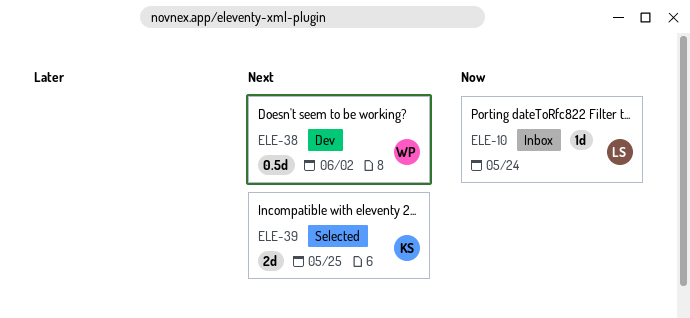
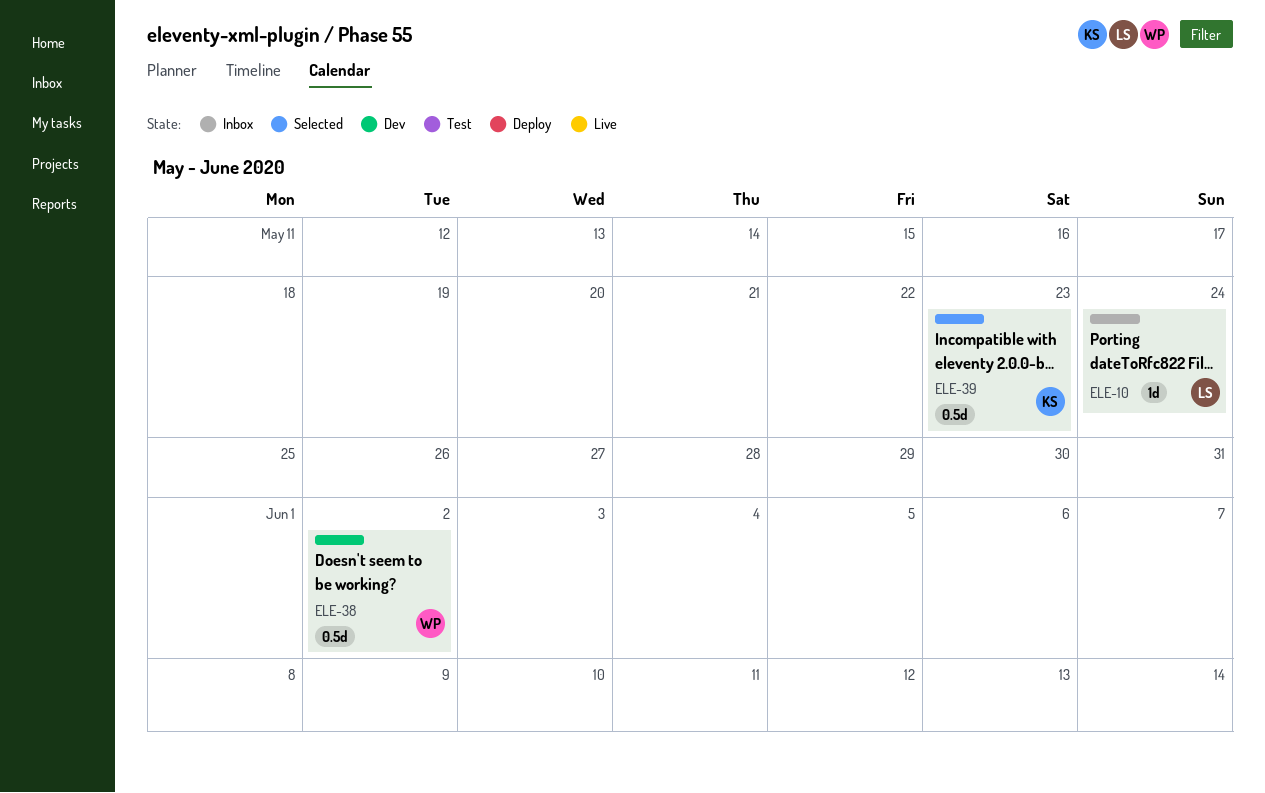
ELE-39, estimate: 2d -> 0.5d
ELE-39, due: May 25 -> May 23

